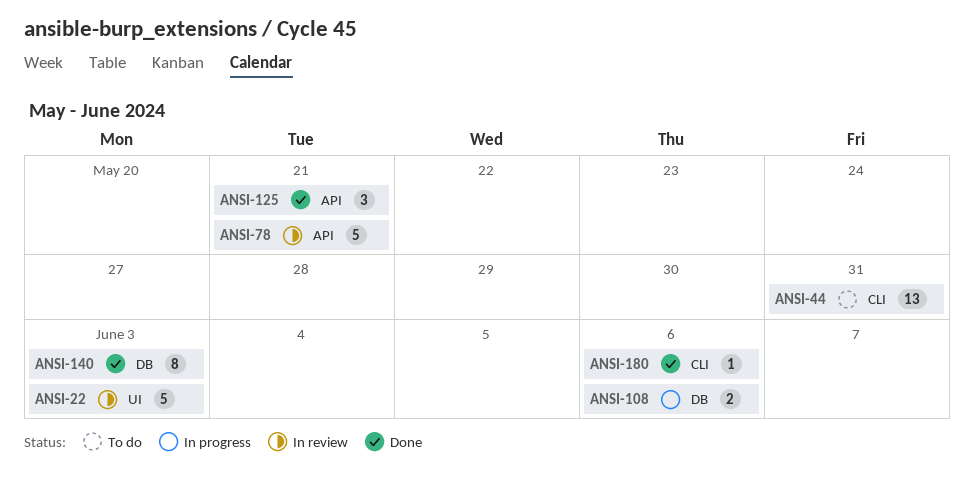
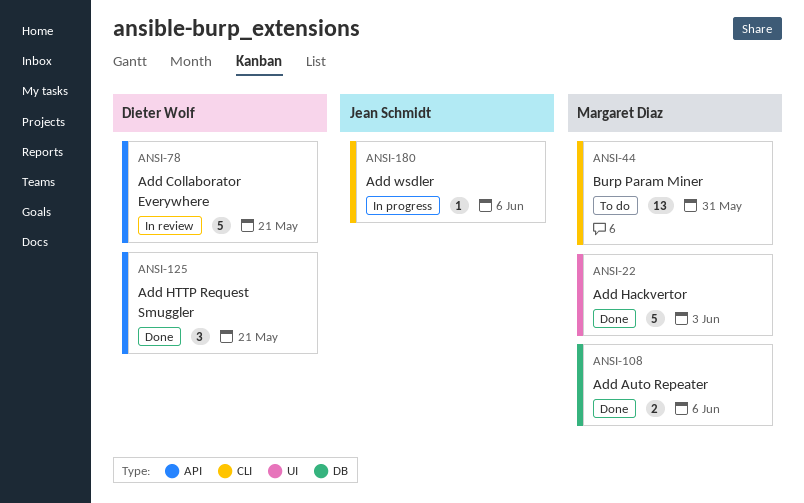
ANSI-22, status: In review -> Done
ANSI-108, status: In progress -> Done
ANSI-140: present -> none
ANSI-180, status: Done -> In progress

